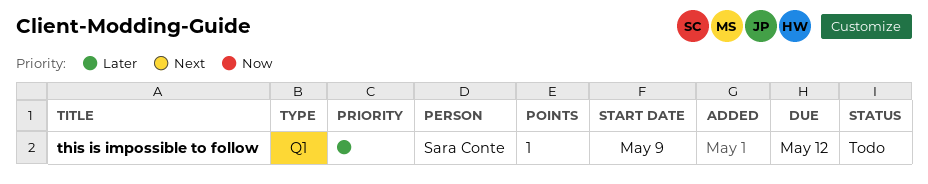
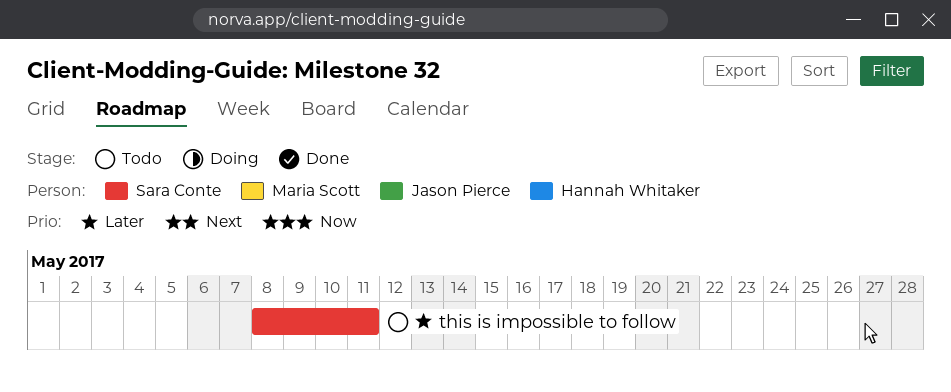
this is impossible to follow, start: May 9 -> May 8
this is impossible to follow, due: May 12 -> May 11

